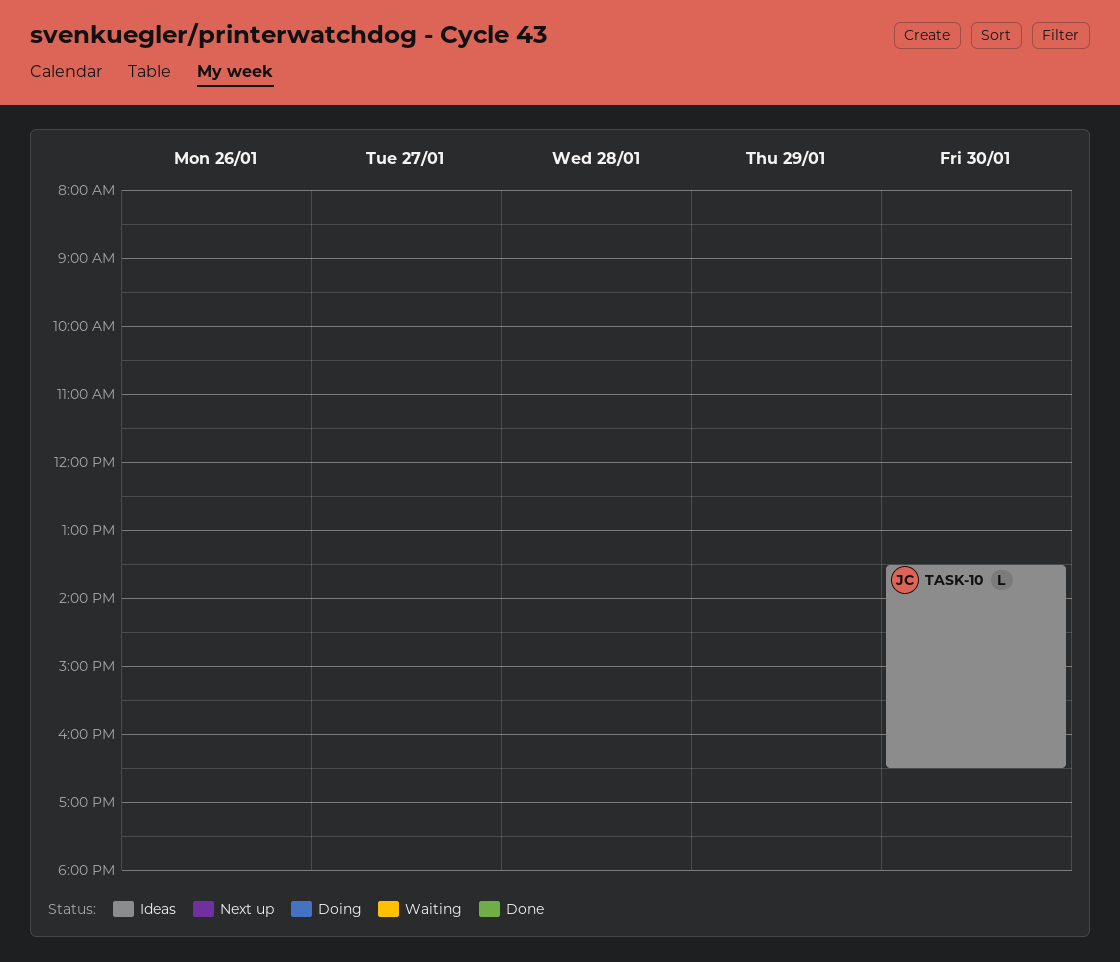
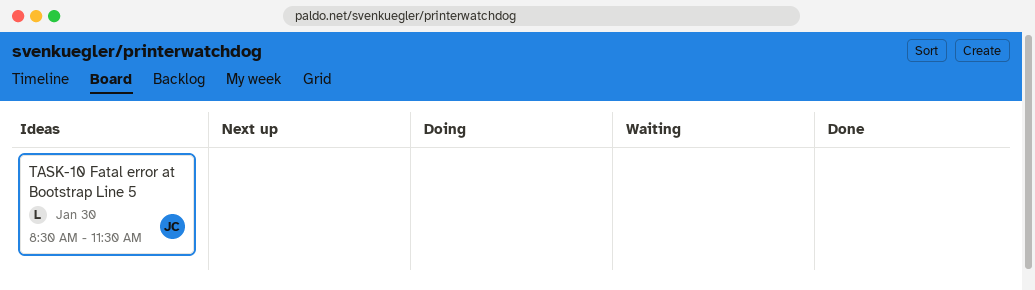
TASK-10, begins: 13:30 -> 08:30
TASK-10, ends: 16:30 -> 11:30

